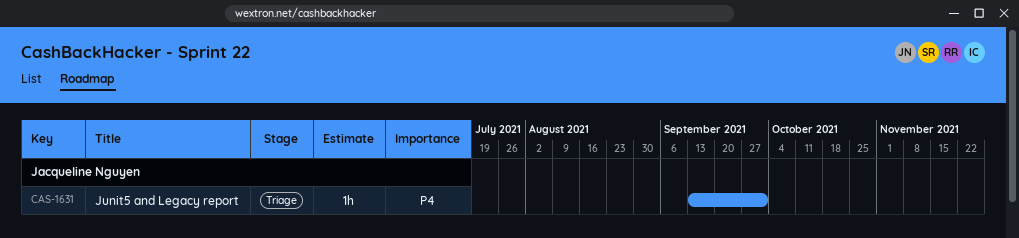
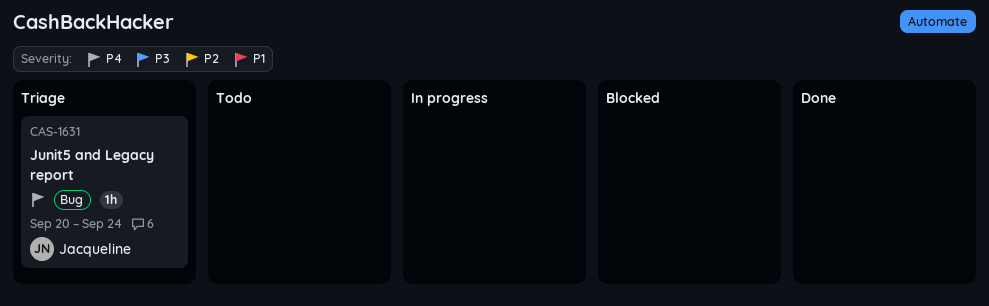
CAS-1631, start: Sep 13 -> Sep 20
CAS-1631, due: Oct 1 -> Sep 24

